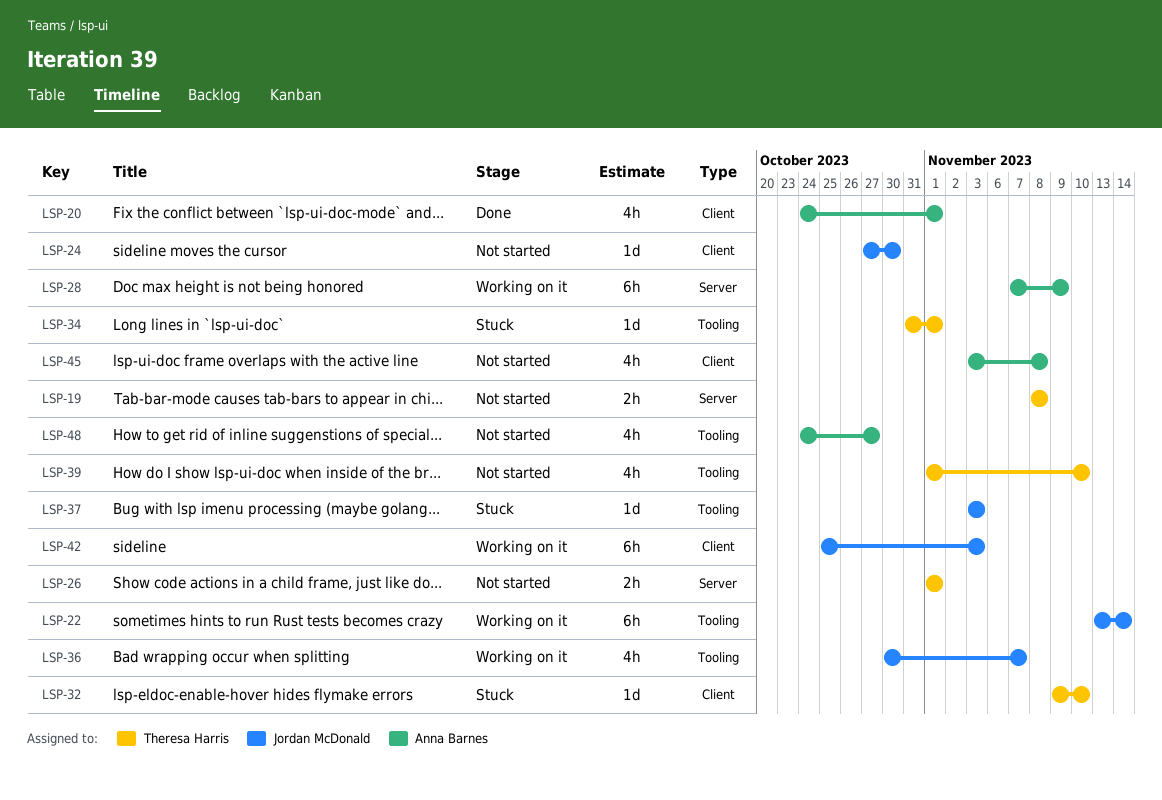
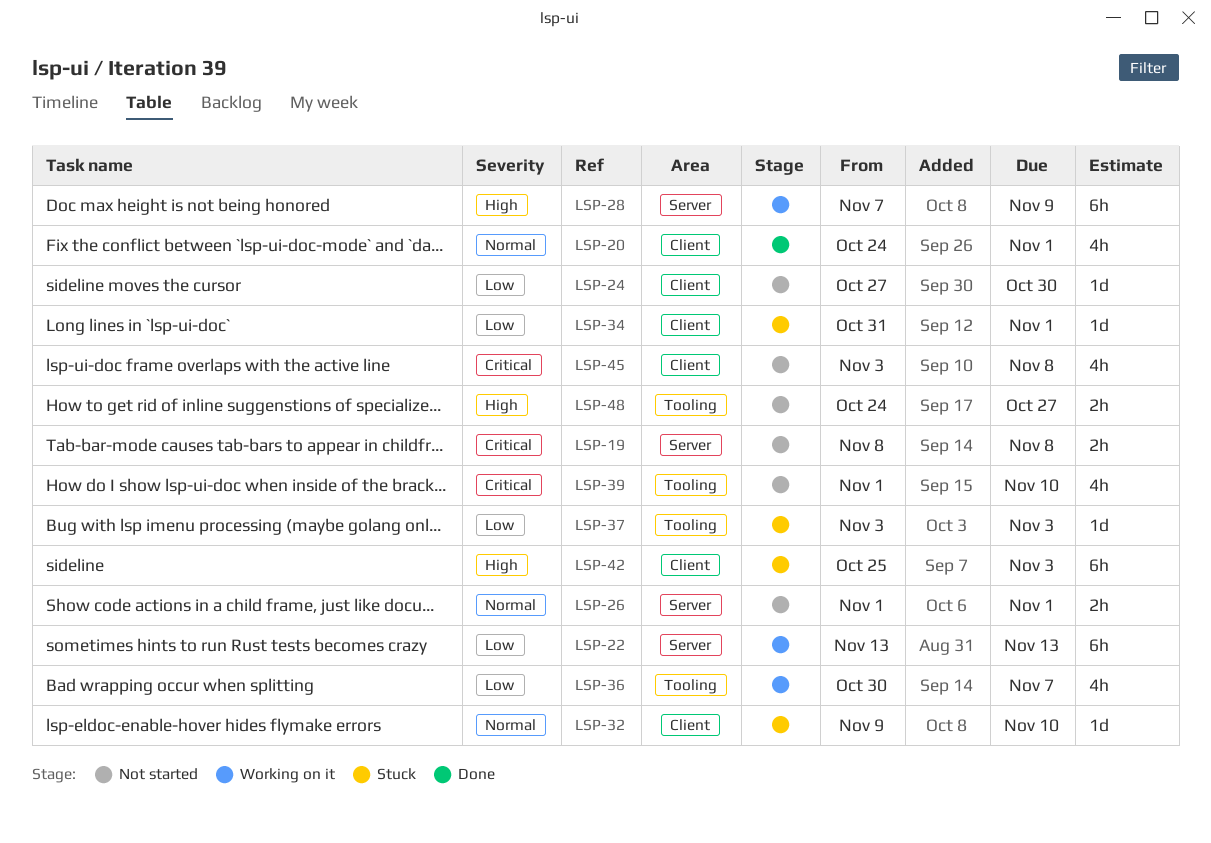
LSP-22, label: Tooling -> Server
LSP-22, due: Nov 14 -> Nov 13
LSP-34, label: Tooling -> Client
LSP-42, status: Working on it -> Stuck
LSP-48, estimate: 4h -> 2h

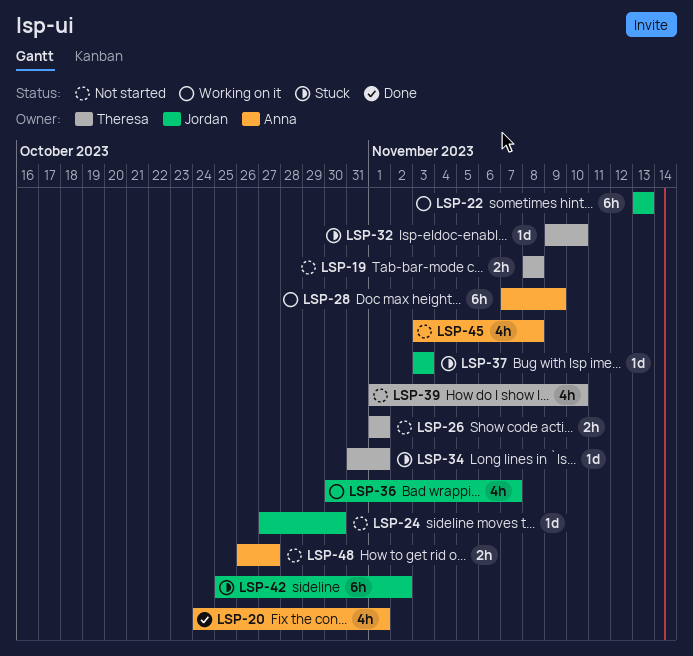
LSP-42, due: Nov 3 -> Nov 2
LSP-48, start: Oct 24 -> Oct 26

